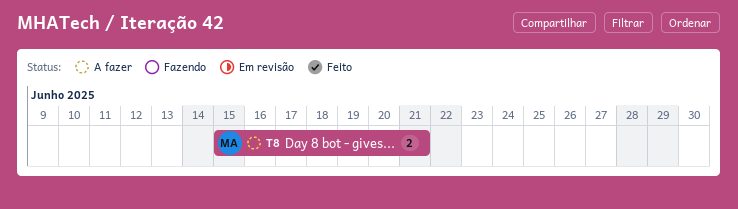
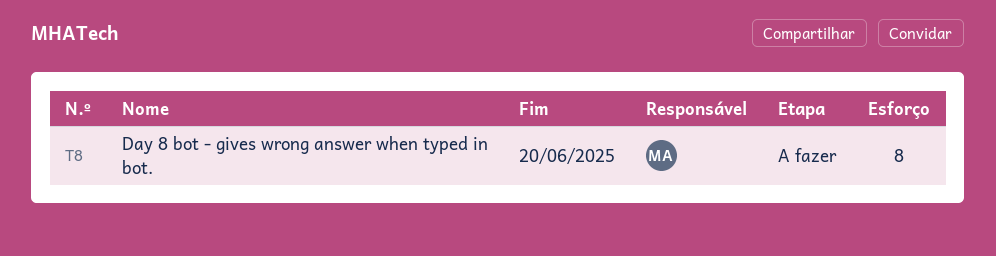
T8, estimate: 2 -> 8
T8, due: Jun 21 -> Jun 20

